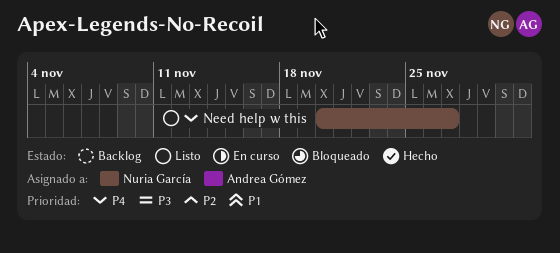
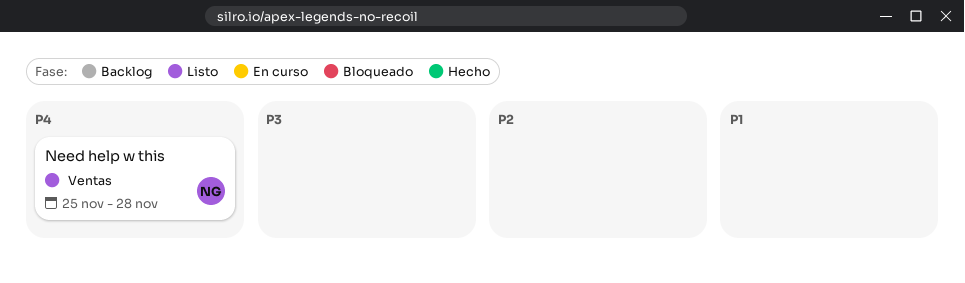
Need help w this, start: Nov 20 -> Nov 25
Need help w this, due: Nov 27 -> Nov 28

